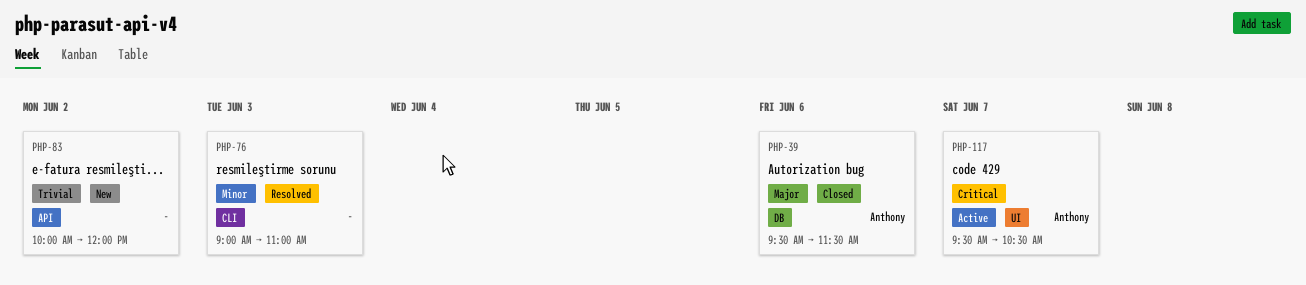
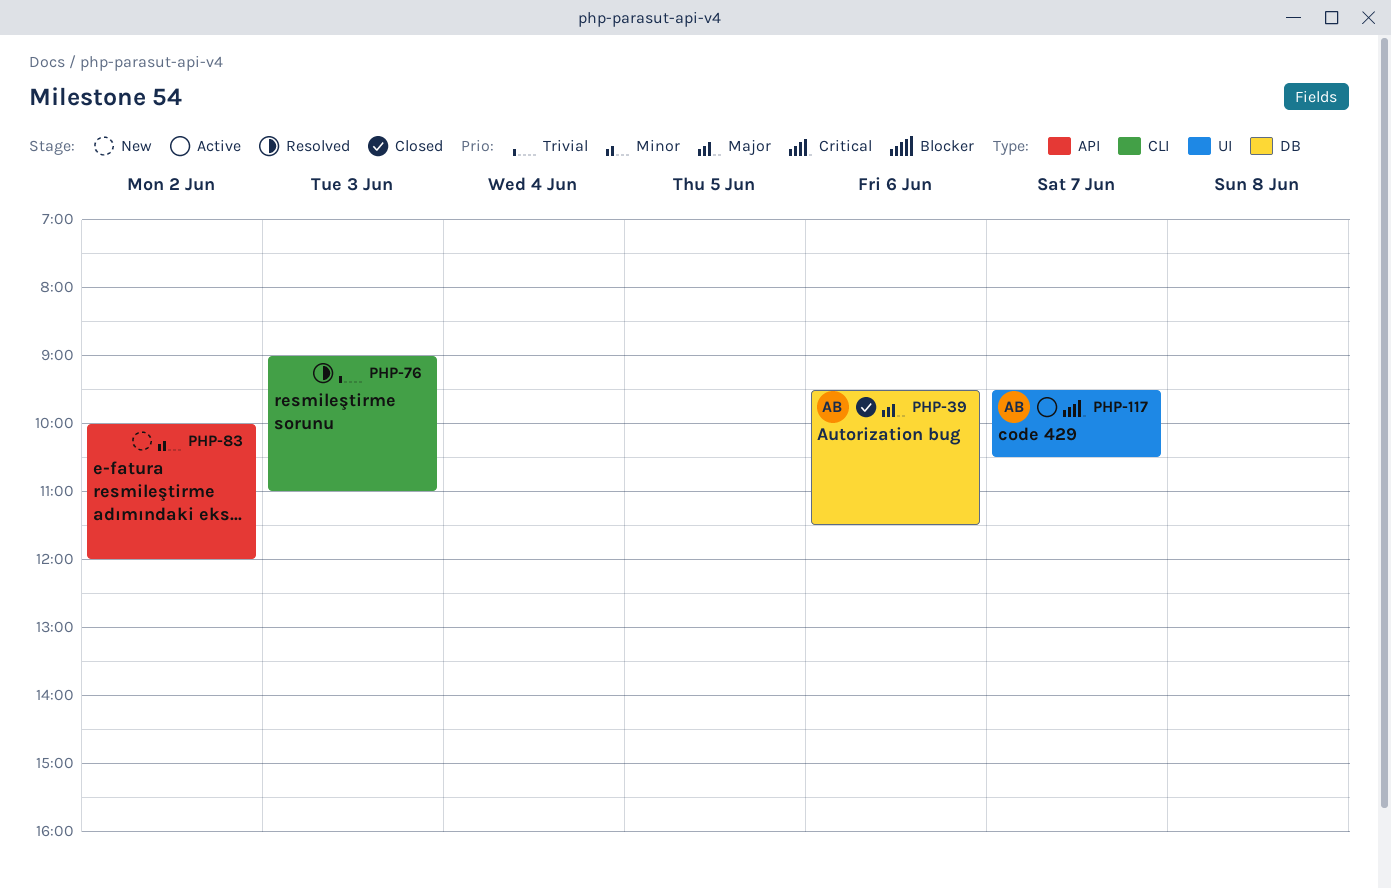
PHP-76, priority: Minor -> Trivial
PHP-83, priority: Trivial -> Minor

